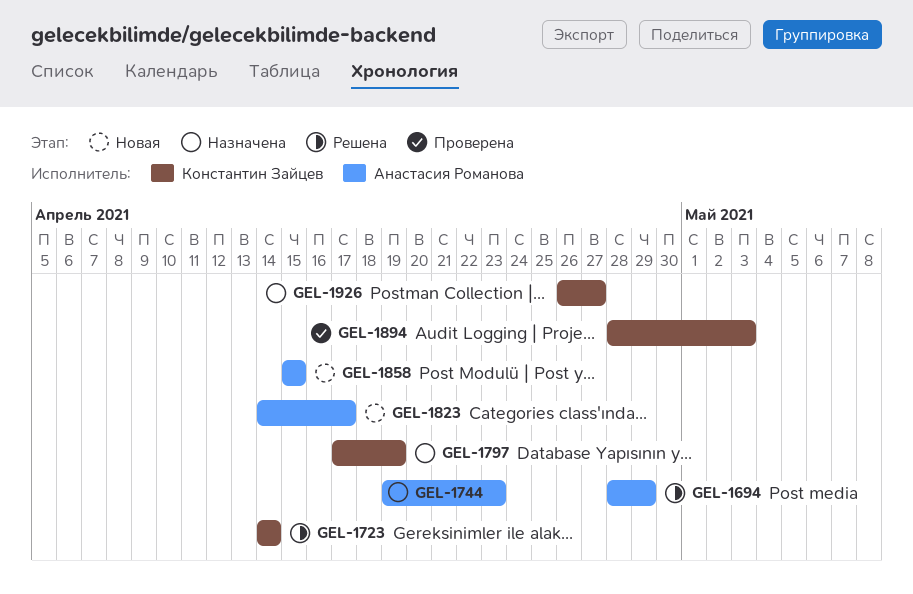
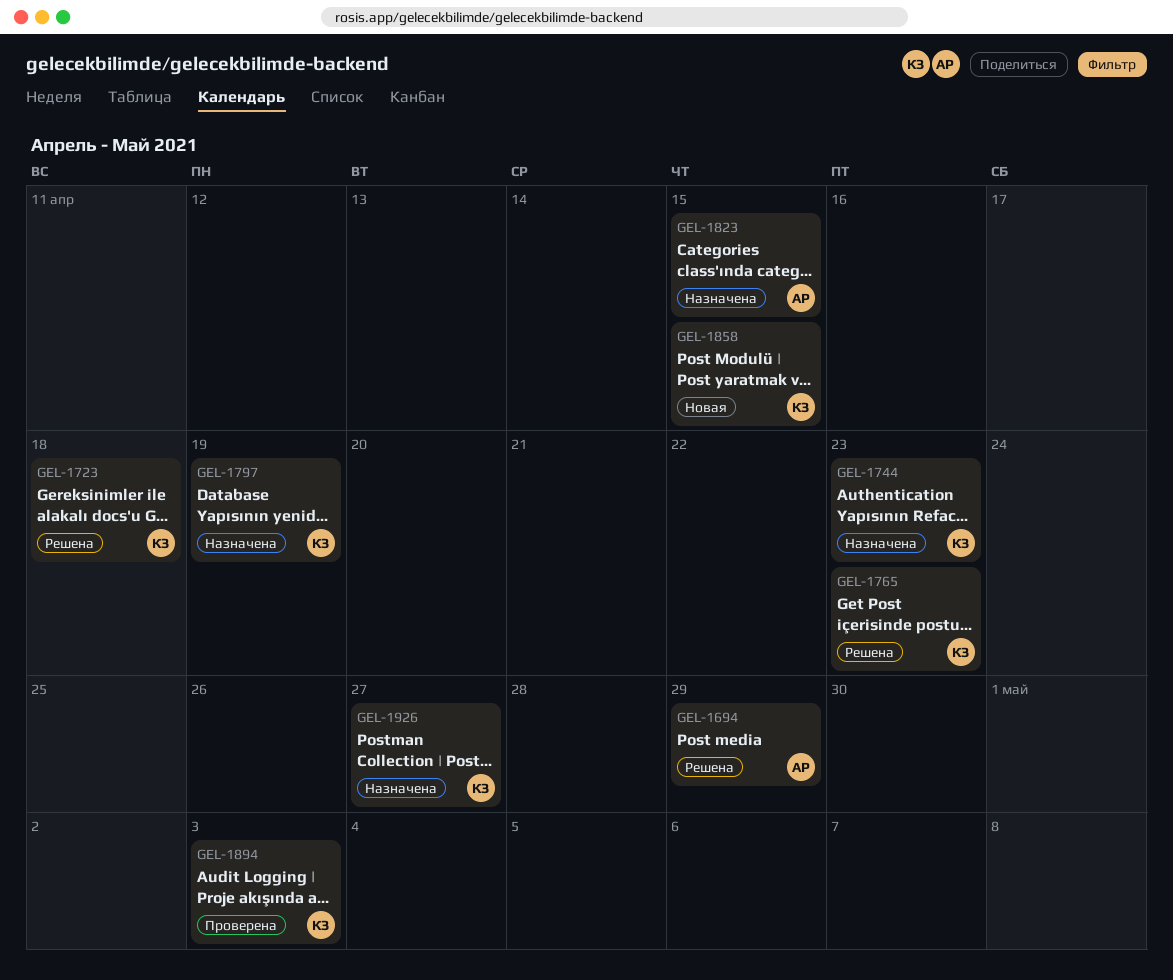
GEL-1723, due: Apr 14 -> Apr 18
GEL-1744, owner: Анастасия Романова -> Константин Зайцев
GEL-1765: none -> present
GEL-1823, status: Новая -> Назначена
GEL-1823, due: Apr 17 -> Apr 15
GEL-1858, owner: Анастасия Романова -> Константин Зайцев

